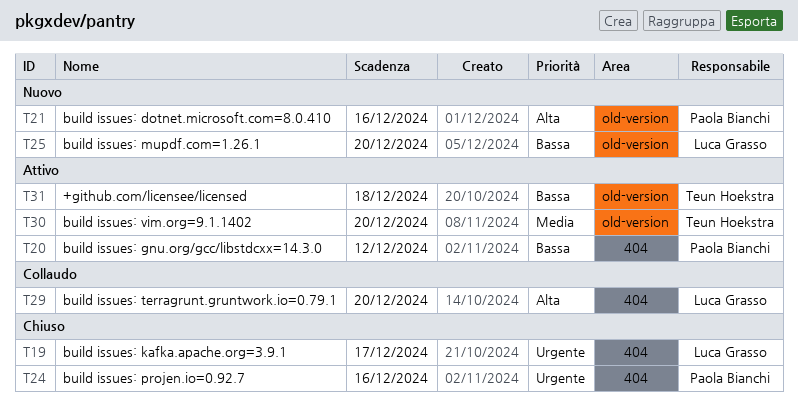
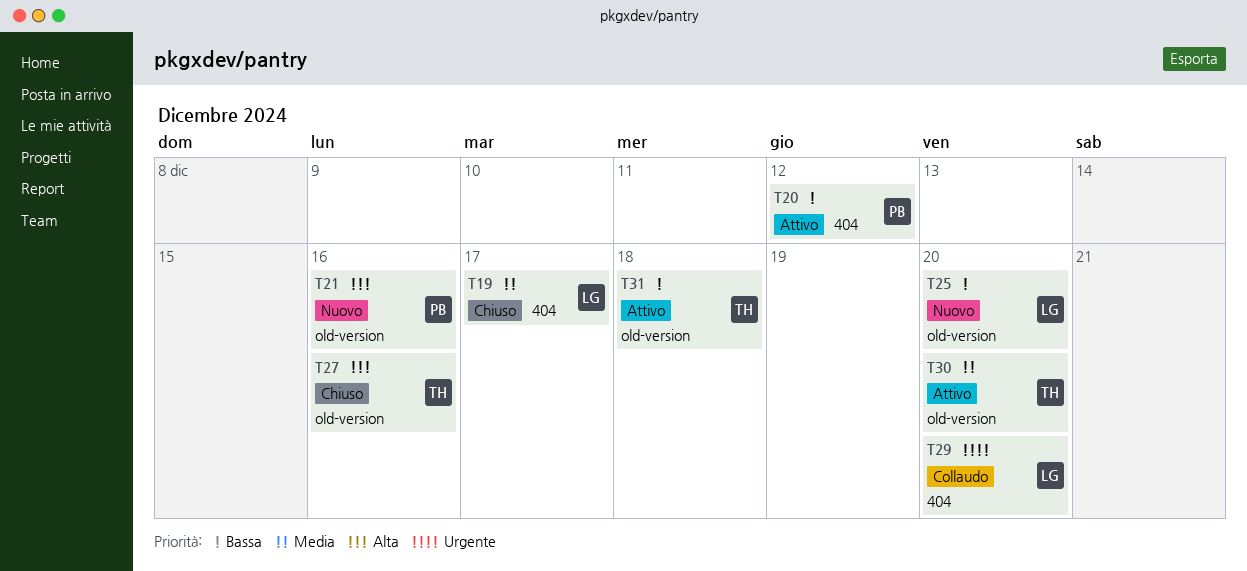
T19, priority: Urgente -> Media
T24: present -> none
T27: none -> present
T29, priority: Alta -> Urgente

